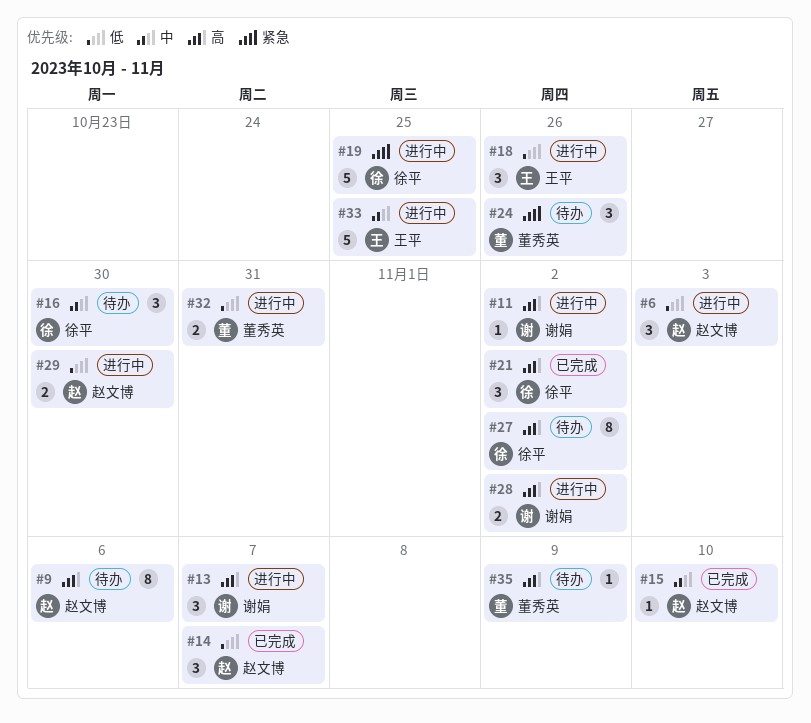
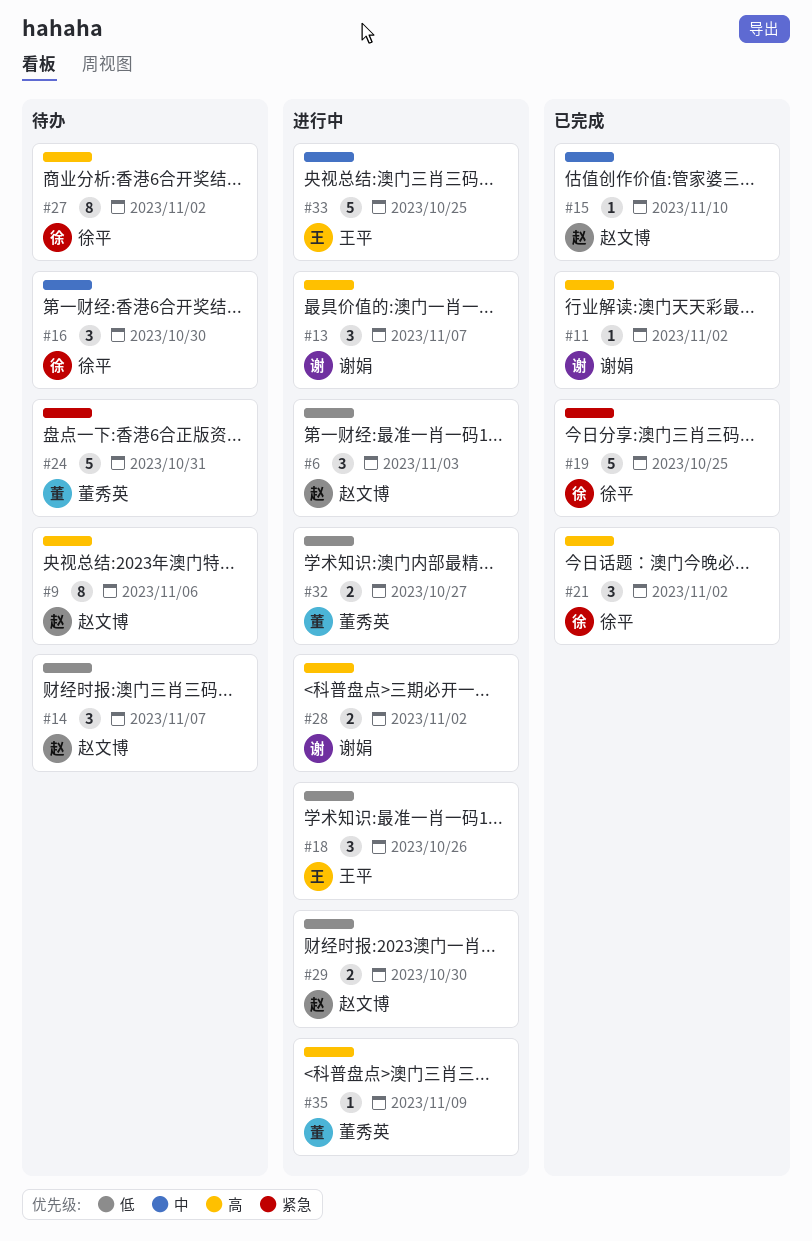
#11, status: 进行中 -> 已完成
#14, status: 已完成 -> 待办
#19, status: 进行中 -> 已完成
#24, estimate: 3 -> 5
#24, due: Oct 26 -> Oct 31
#32, due: Oct 31 -> Oct 27
#35, status: 待办 -> 进行中

